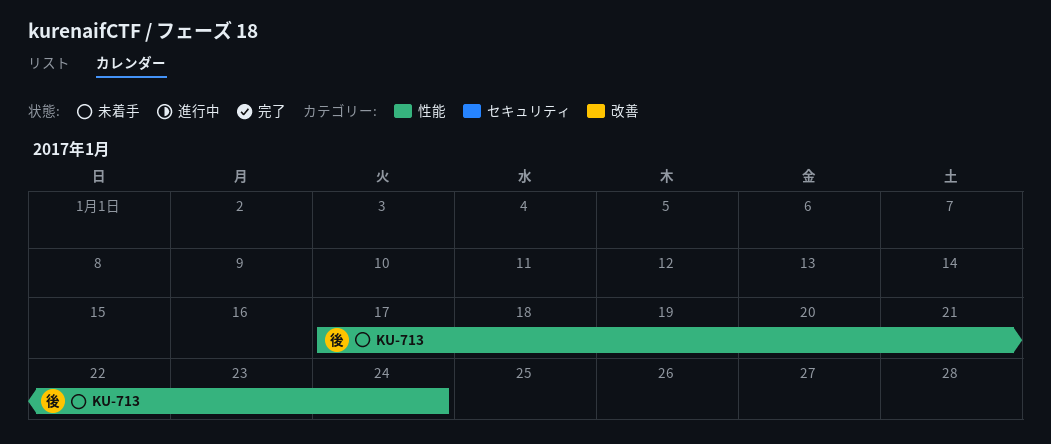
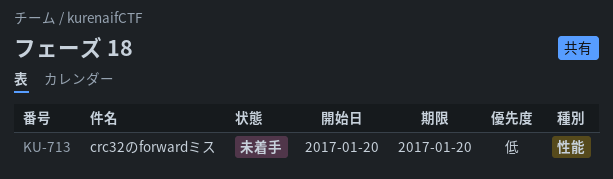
KU-713, start: Jan 17 -> Jan 20
KU-713, due: Jan 24 -> Jan 20

